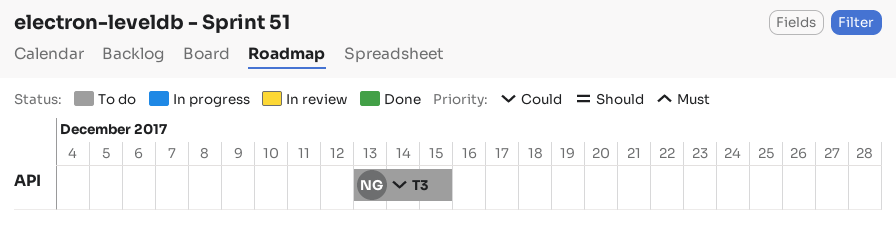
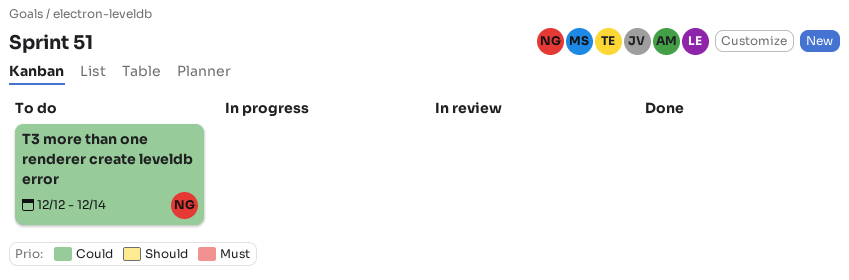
T3, start: Dec 13 -> Dec 12
T3, due: Dec 15 -> Dec 14

